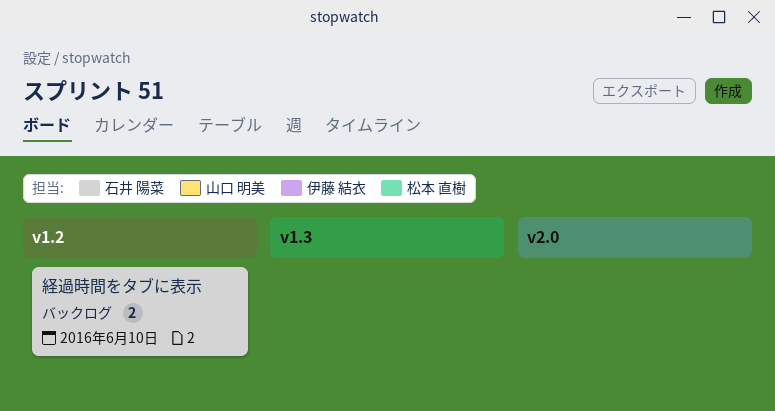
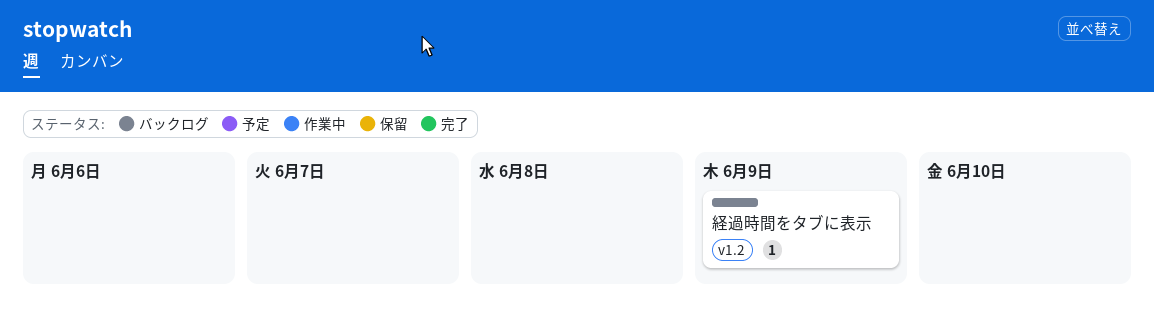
経過時間をタブに表示, estimate: 2 -> 1
経過時間をタブに表示, due: Jun 10 -> Jun 9

